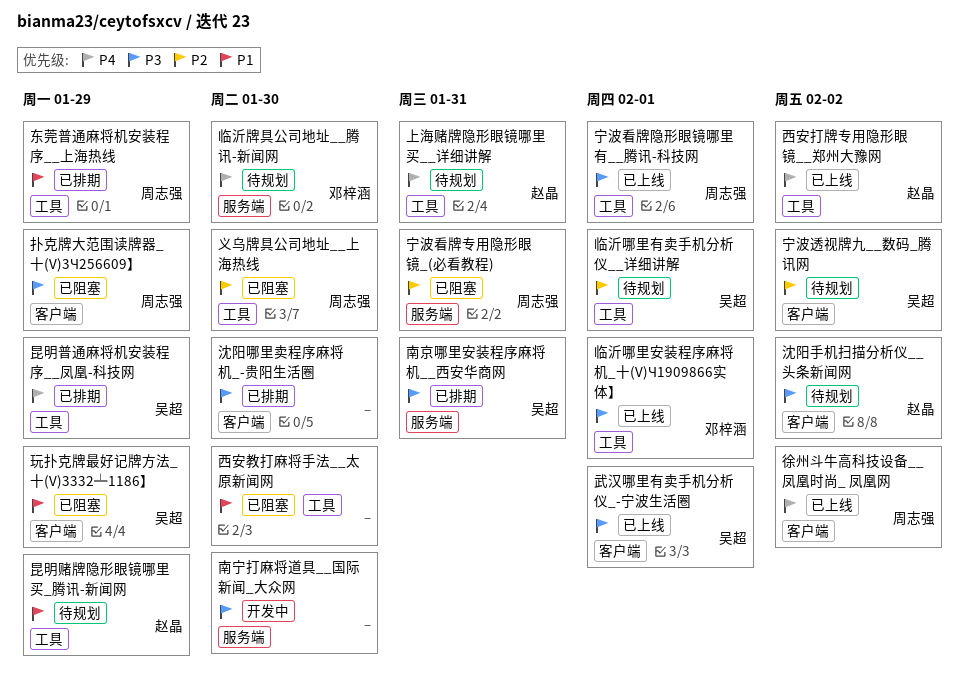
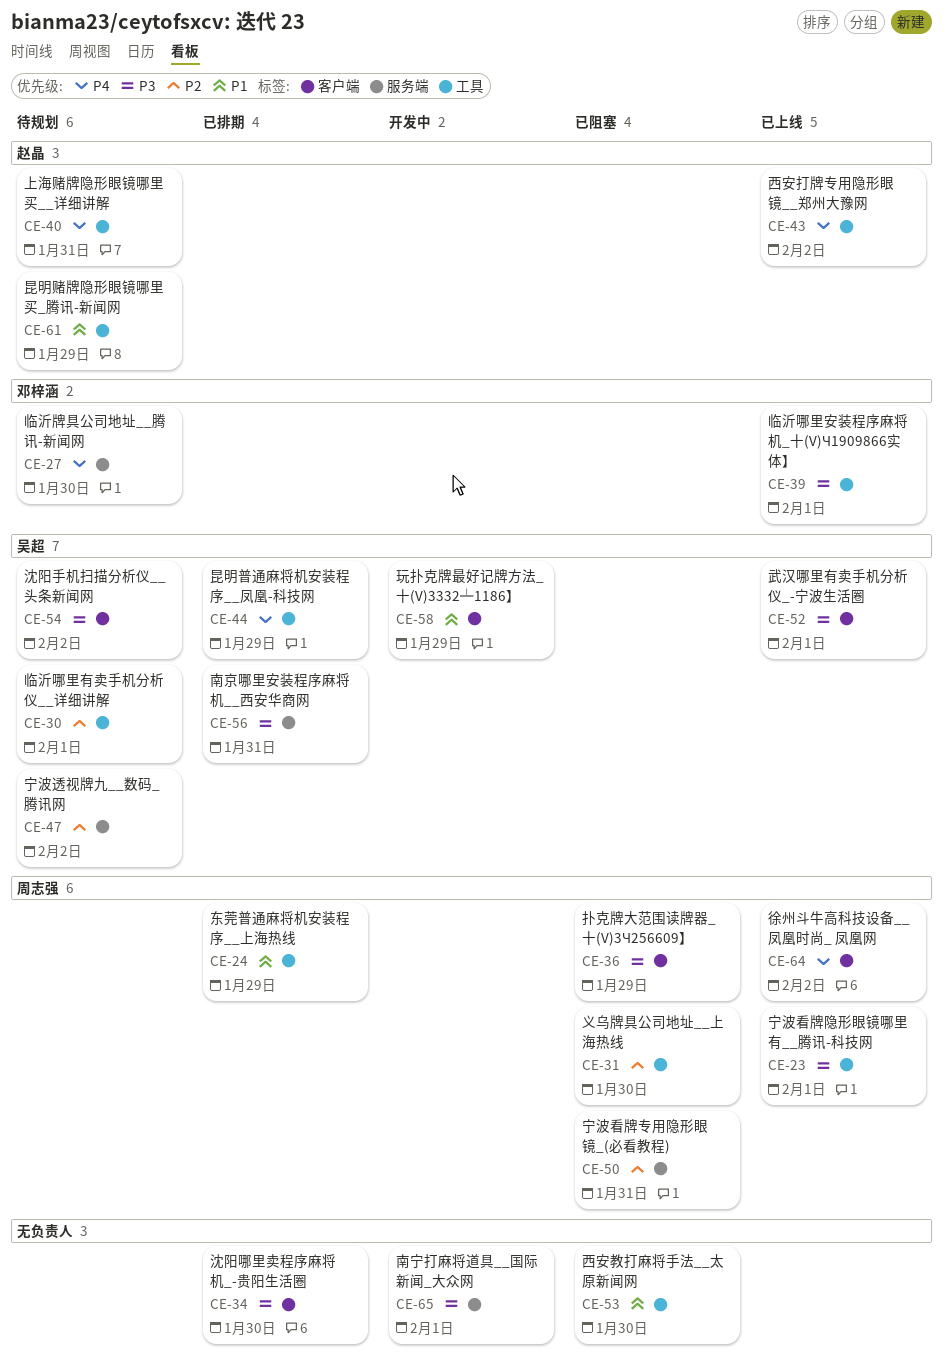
南宁打麻将道具__国际新闻_大众网, due: Jan 30 -> Feb 1
宁波透视牌九__数码_腾讯网, label: 客户端 -> 服务端
沈阳手机扫描分析仪__头条新闻网, owner: 赵晶 -> 吴超
玩扑克牌最好记牌方法_十(V)3332╧1186】, status: 已阻塞 -> 开发中

